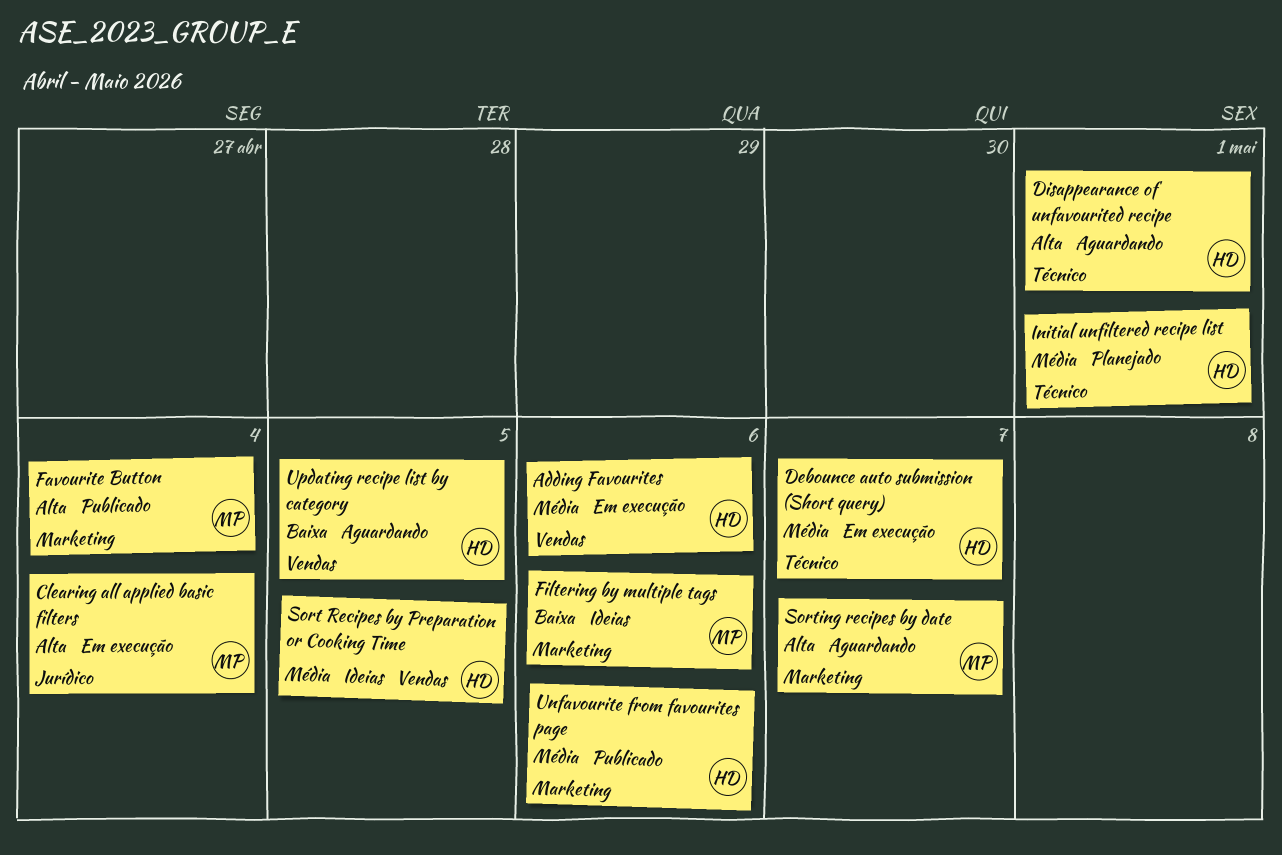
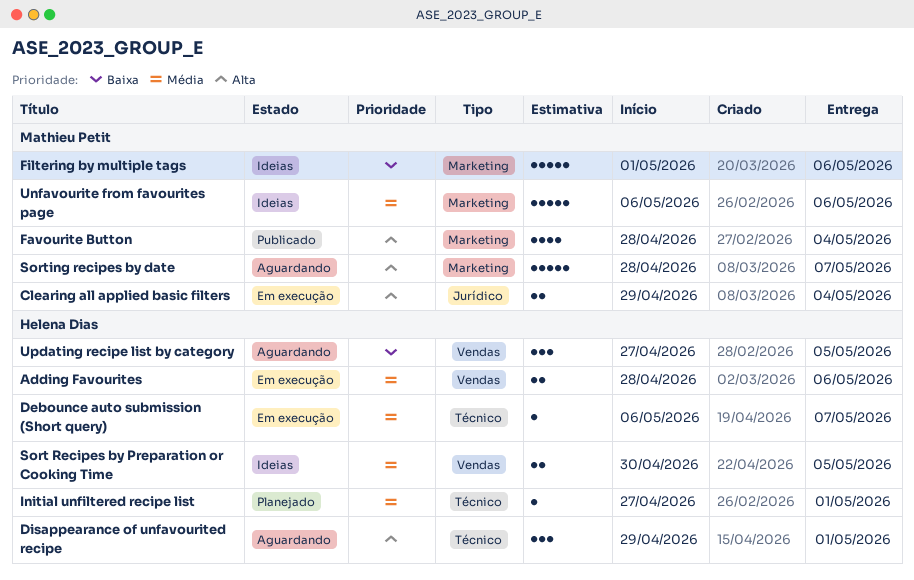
Unfavourite from favourites page, status: Publicado -> Ideias
Unfavourite from favourites page, owner: Helena Dias -> Mathieu Petit

